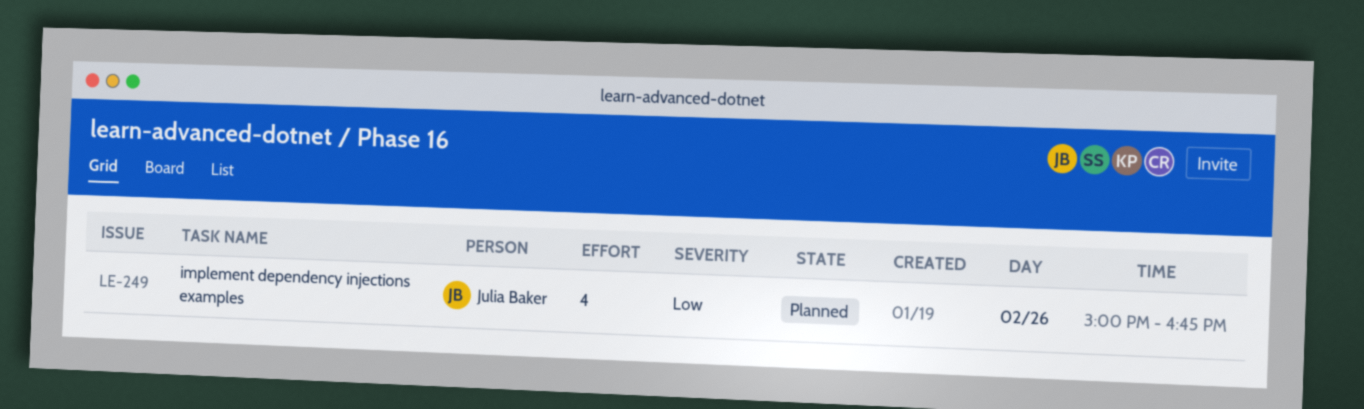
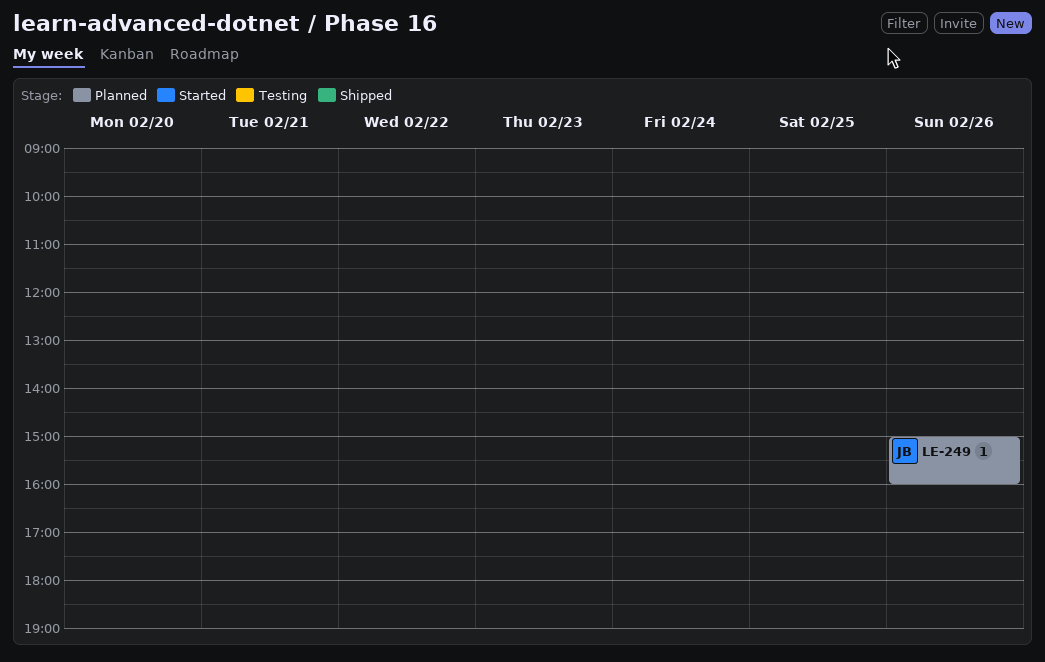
LE-249, estimate: 4 -> 1
LE-249, ends: 16:45 -> 16:00

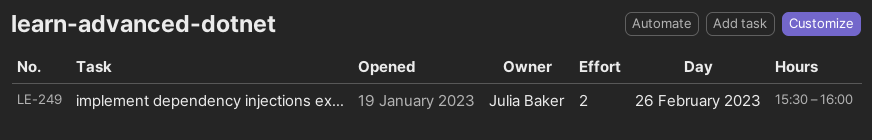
LE-249, estimate: 1 -> 2
LE-249, begins: 15:00 -> 15:30

